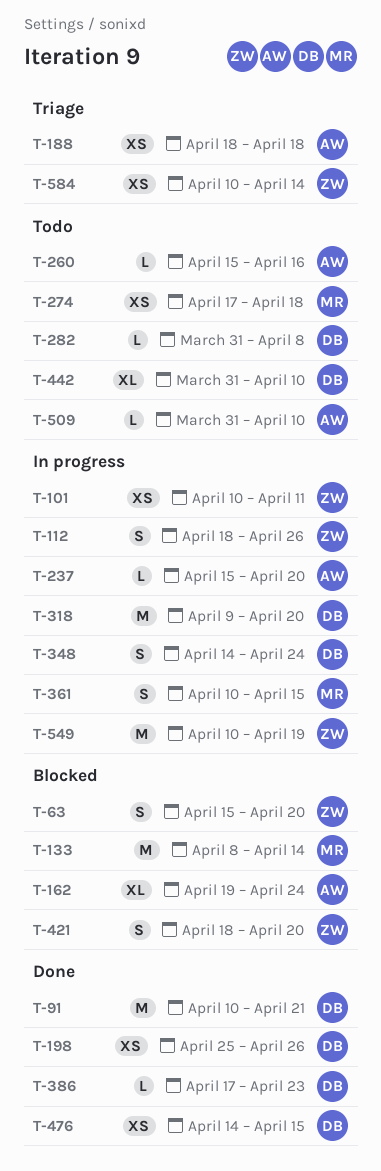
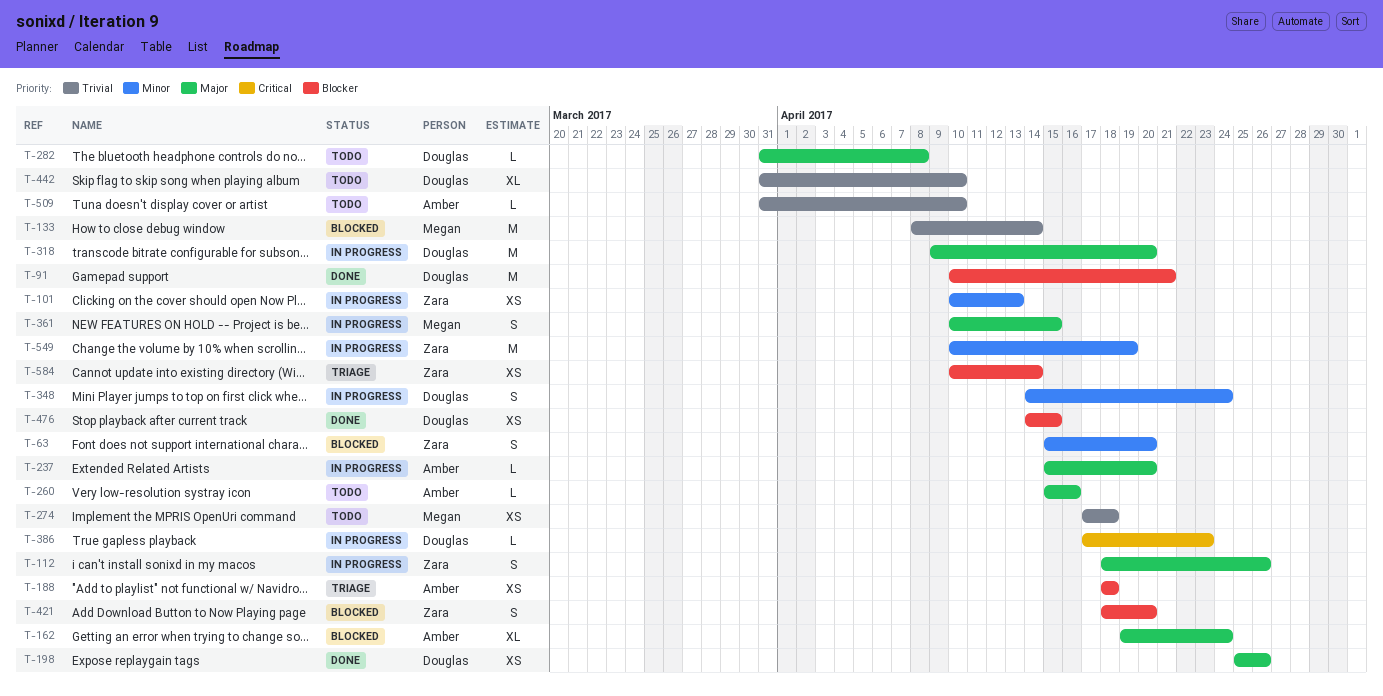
T-101, due: Apr 11 -> Apr 13
T-386, status: Done -> In progress

